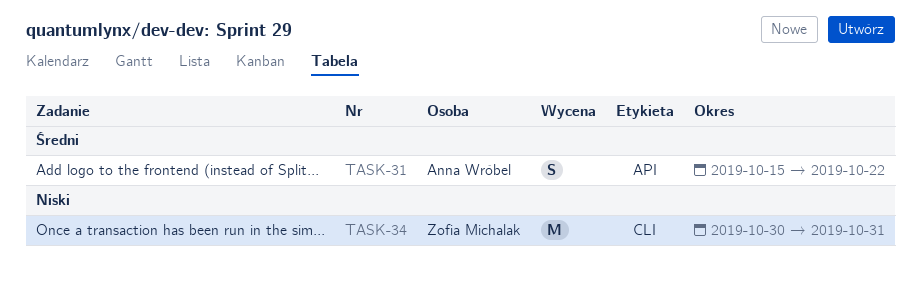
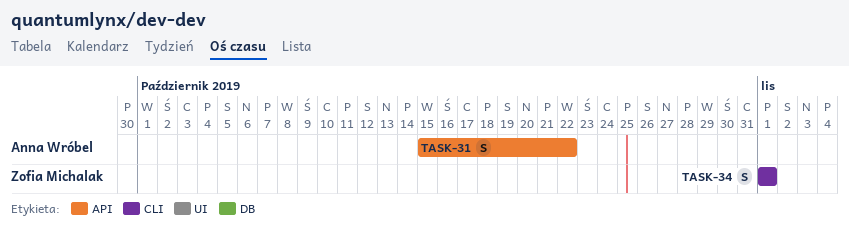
TASK-34, estimate: M -> S
TASK-34, start: Oct 30 -> Nov 1
TASK-34, due: Oct 31 -> Nov 1

